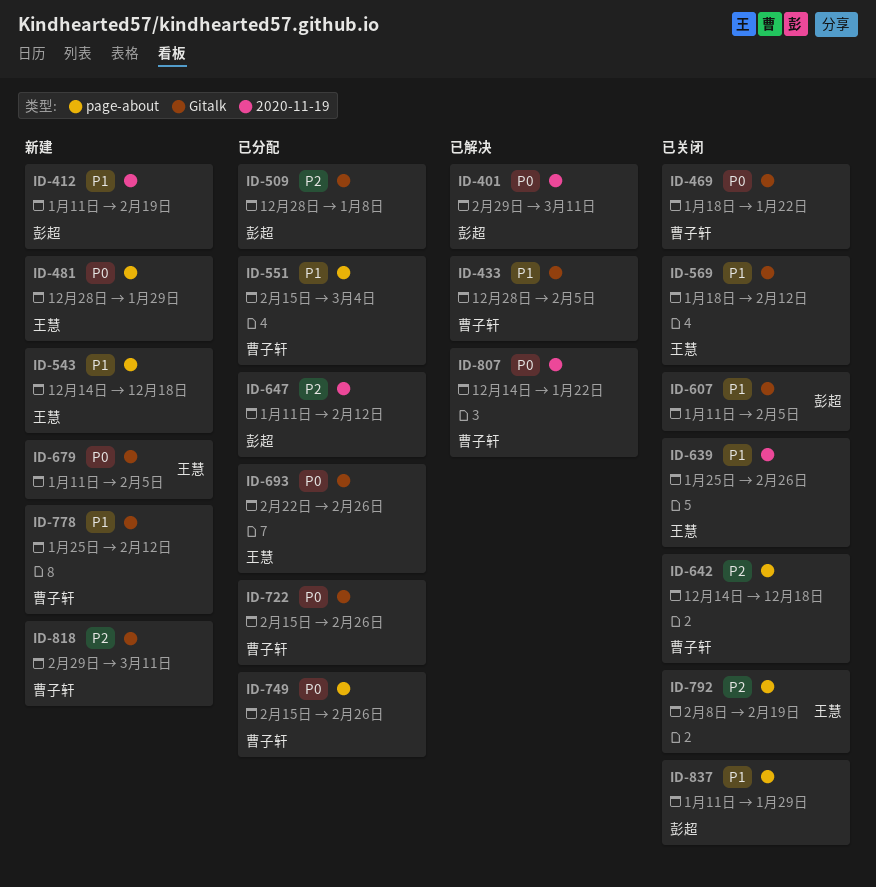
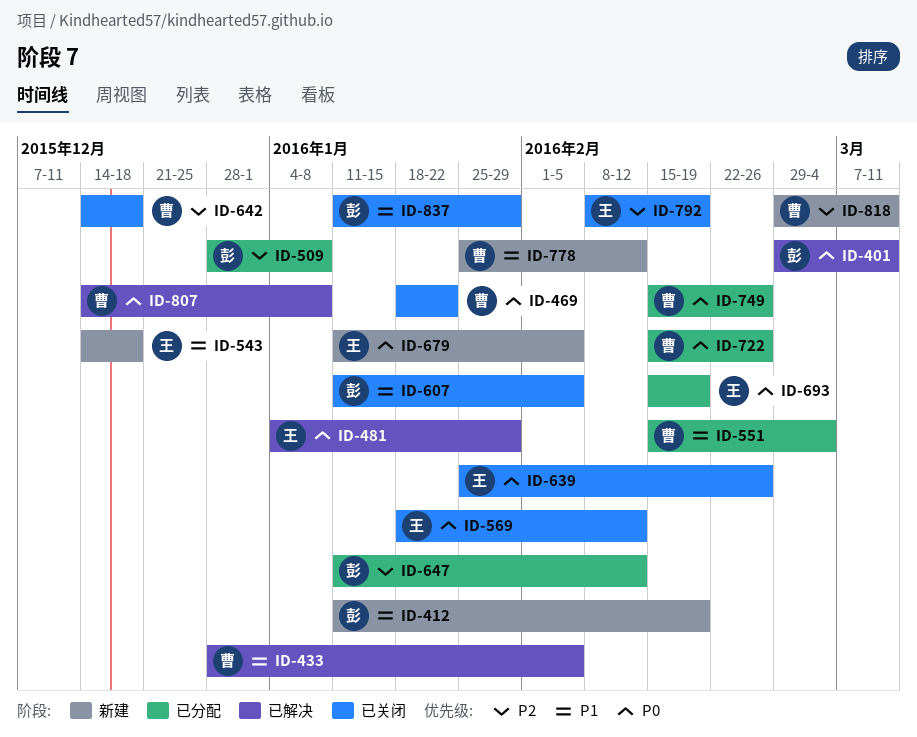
ID-481, status: 新建 -> 已解决
ID-481, start: Dec 28 -> Jan 4
ID-569, priority: P1 -> P0
ID-639, priority: P1 -> P0
ID-693, start: Feb 22 -> Feb 15
ID-693, due: Feb 26 -> Feb 19
ID-807, due: Jan 22 -> Jan 8

